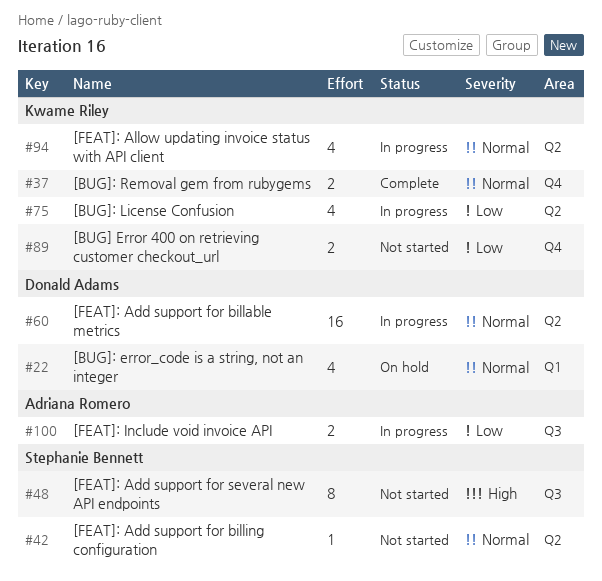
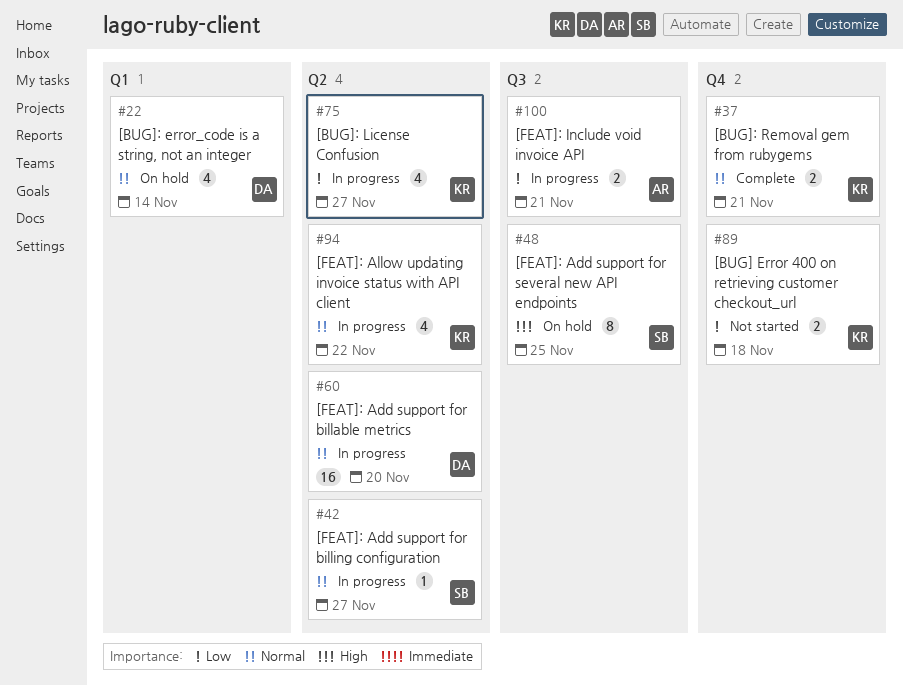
#42, status: Not started -> In progress
#48, status: Not started -> On hold

